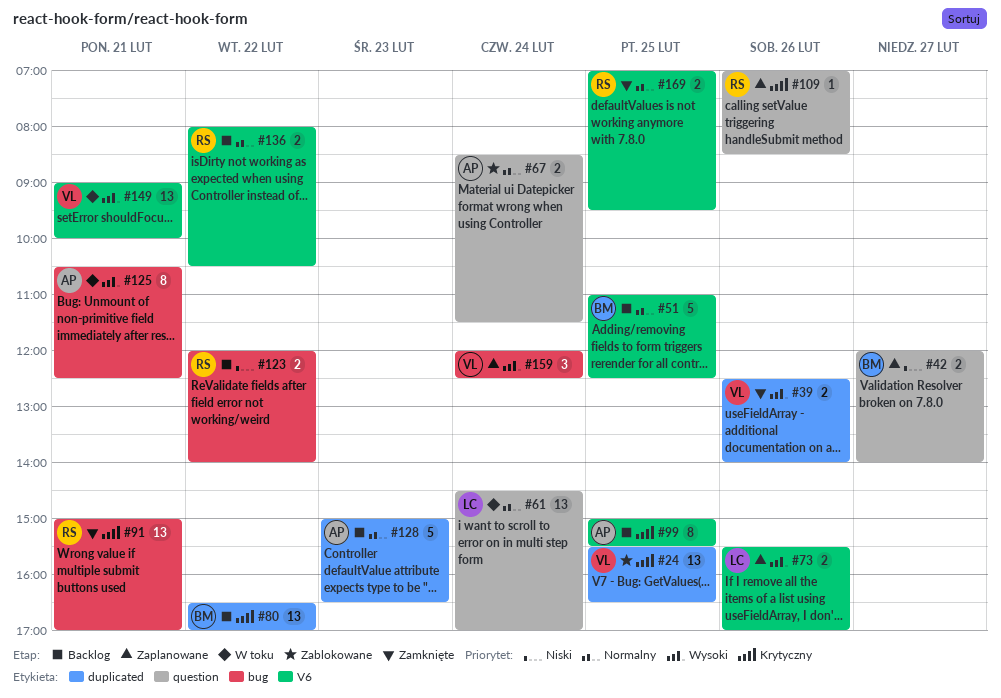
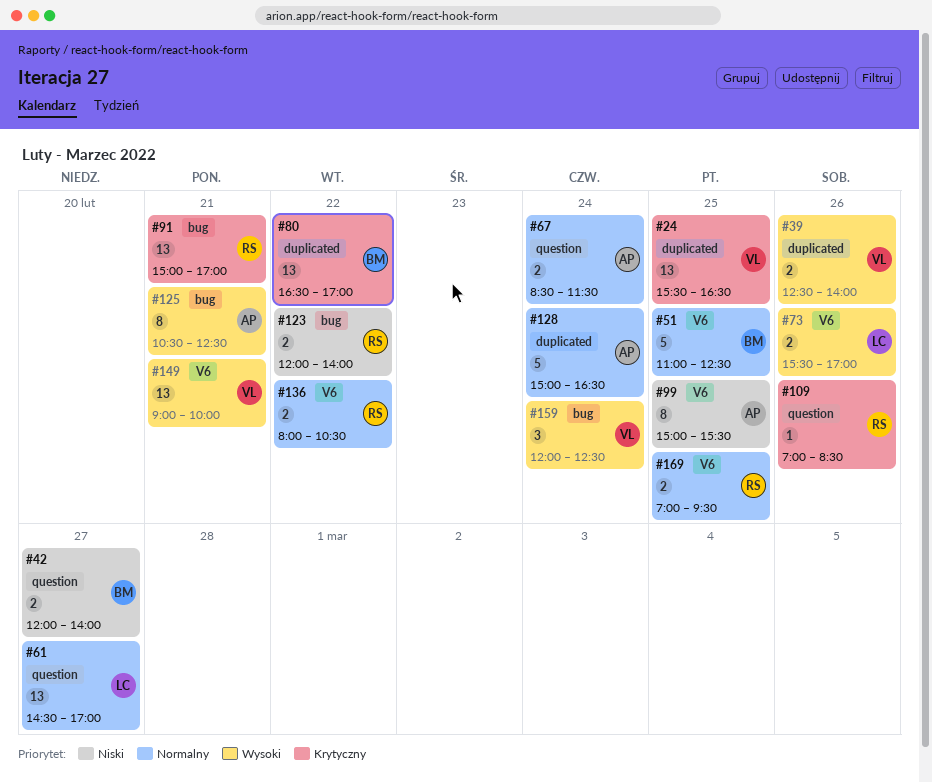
#61, day: Feb 24 -> Feb 27
#99, priority: Krytyczny -> Niski
#128, day: Feb 23 -> Feb 24

